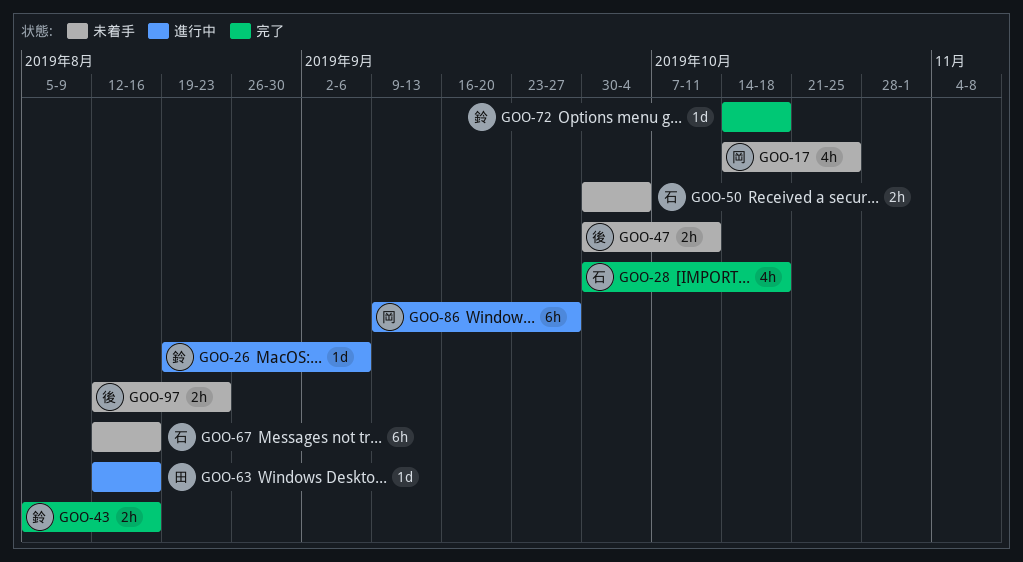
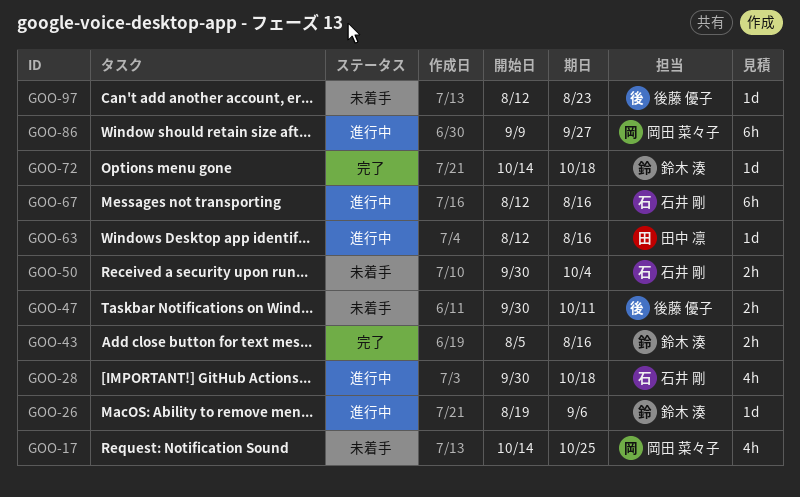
GOO-28, status: 完了 -> 進行中
GOO-67, status: 未着手 -> 進行中
GOO-97, estimate: 2h -> 1d

